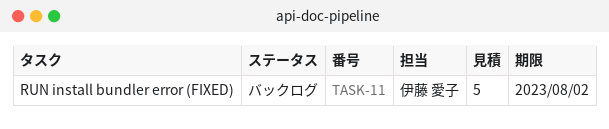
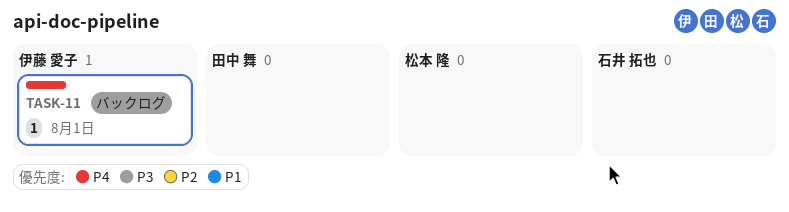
TASK-11, estimate: 5 -> 1
TASK-11, due: Aug 2 -> Aug 1

